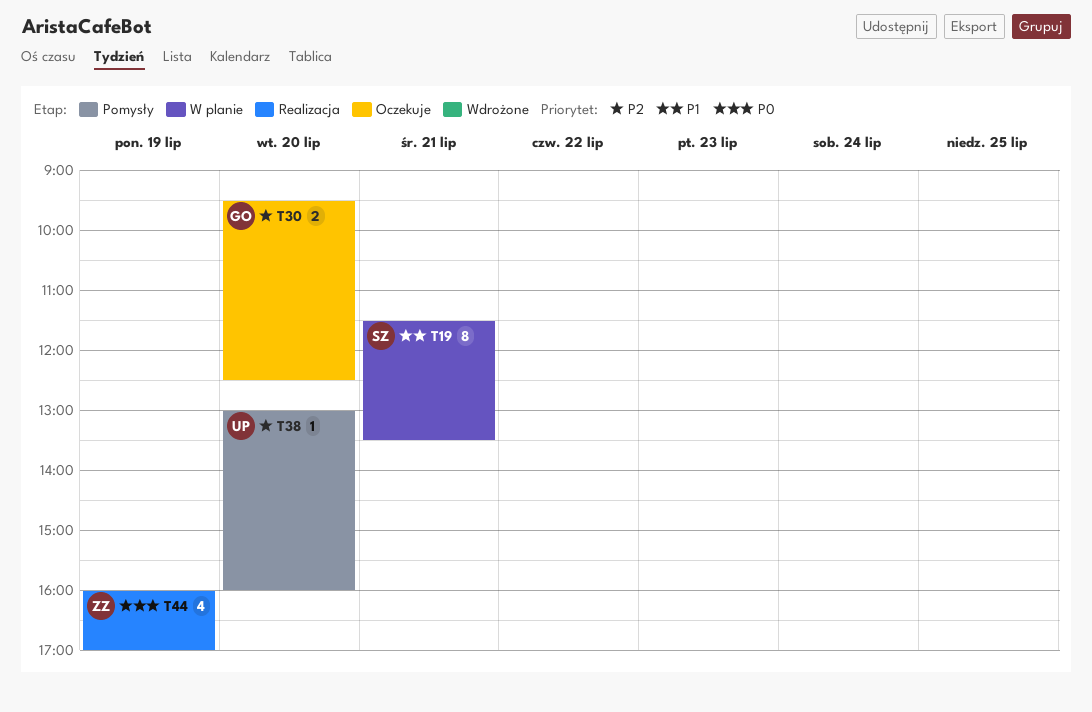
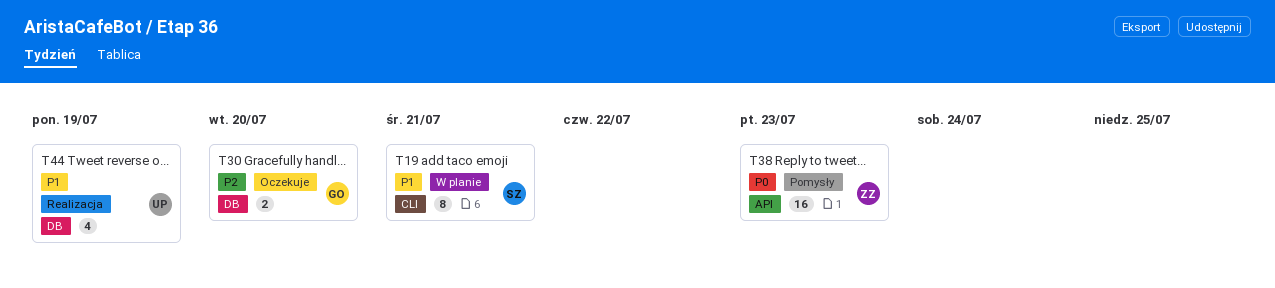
T38, owner: UP -> ZZ
T38, priority: P2 -> P0
T38, estimate: 1 -> 16
T38, day: Jul 20 -> Jul 23
T44, owner: ZZ -> UP
T44, priority: P0 -> P1

